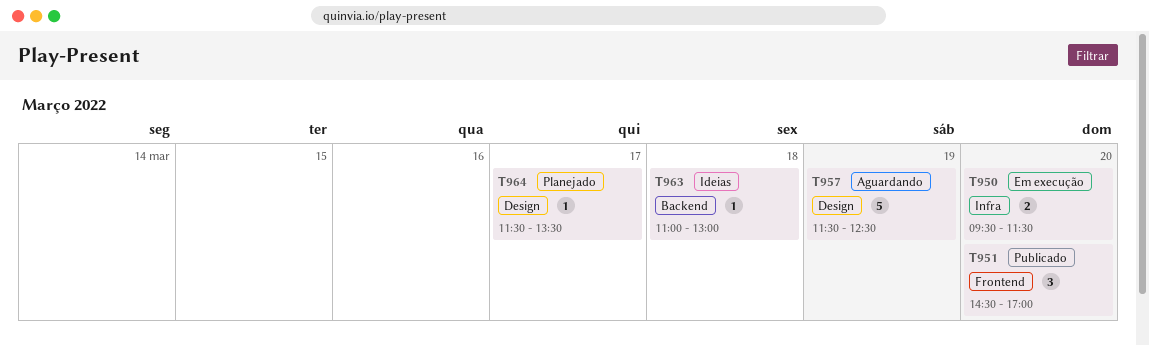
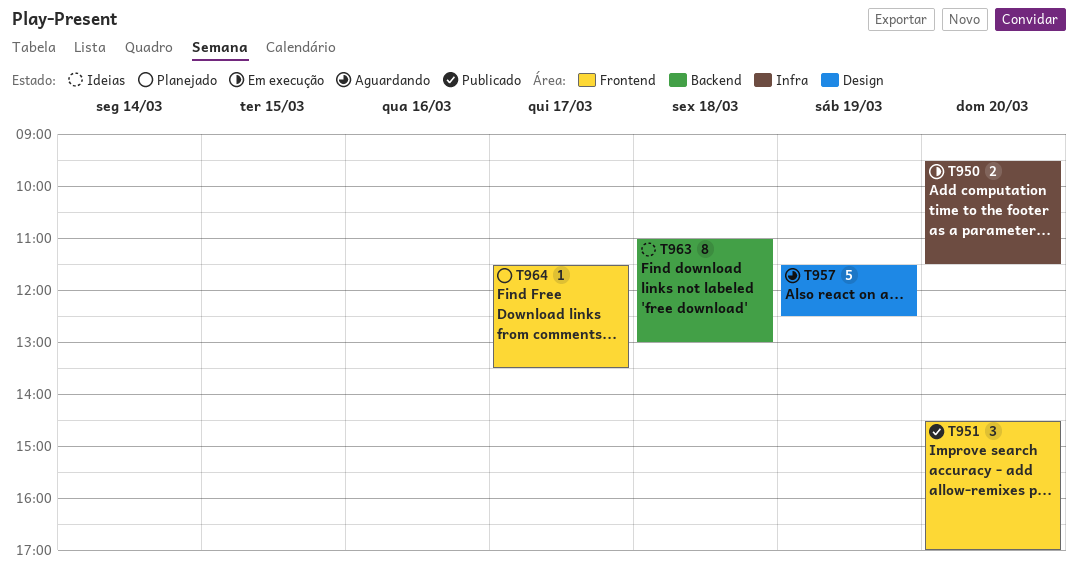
T963, estimate: 1 -> 8
T964, label: Design -> Frontend

